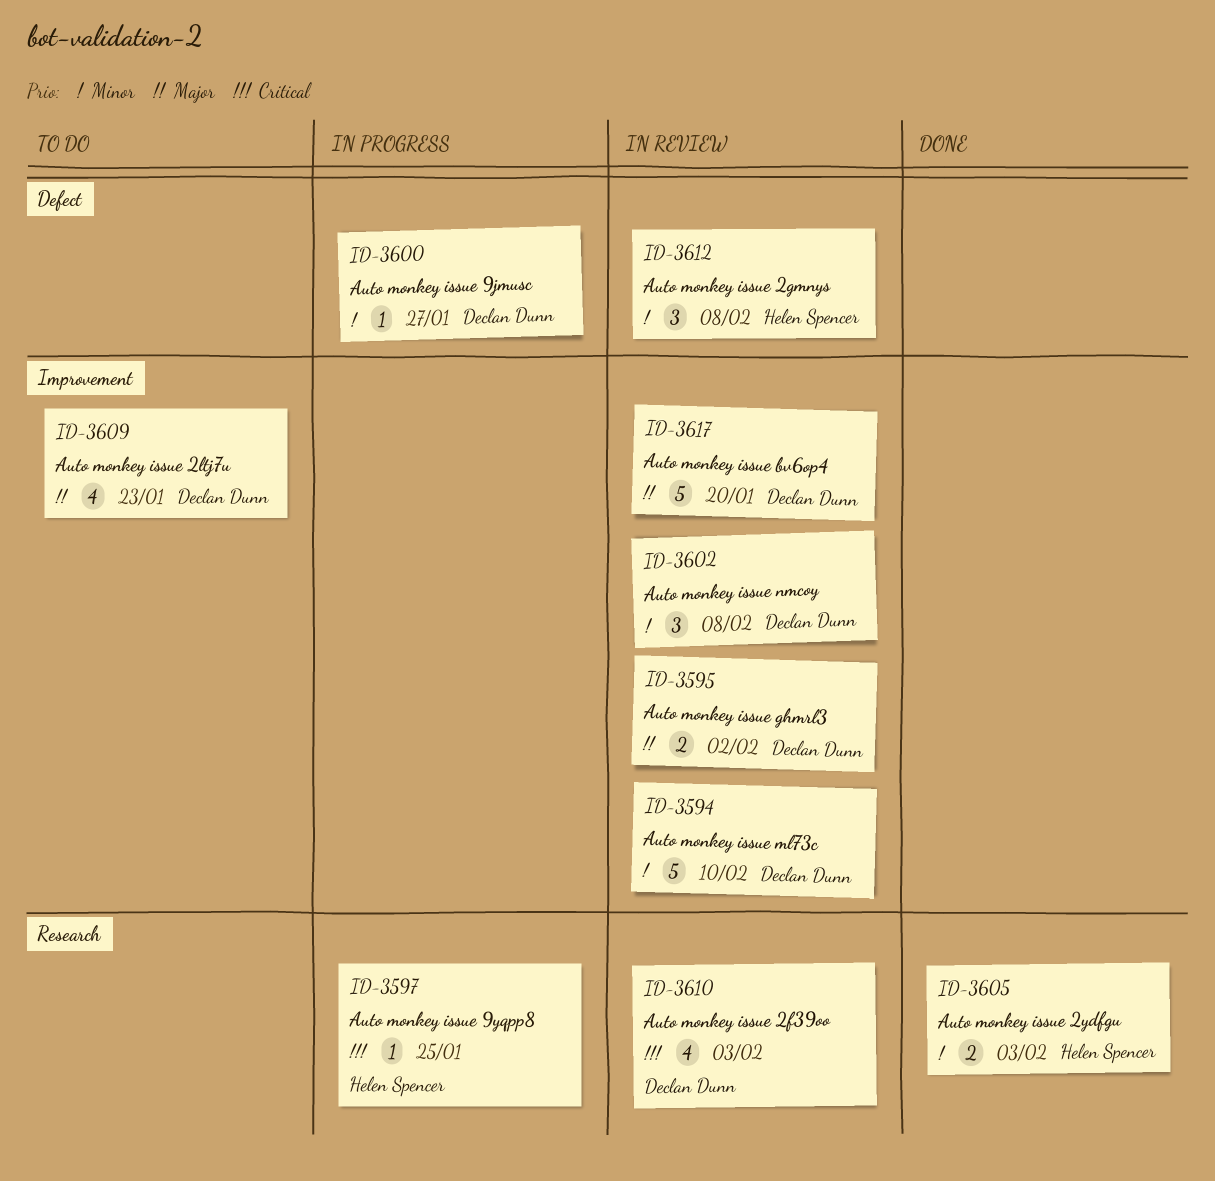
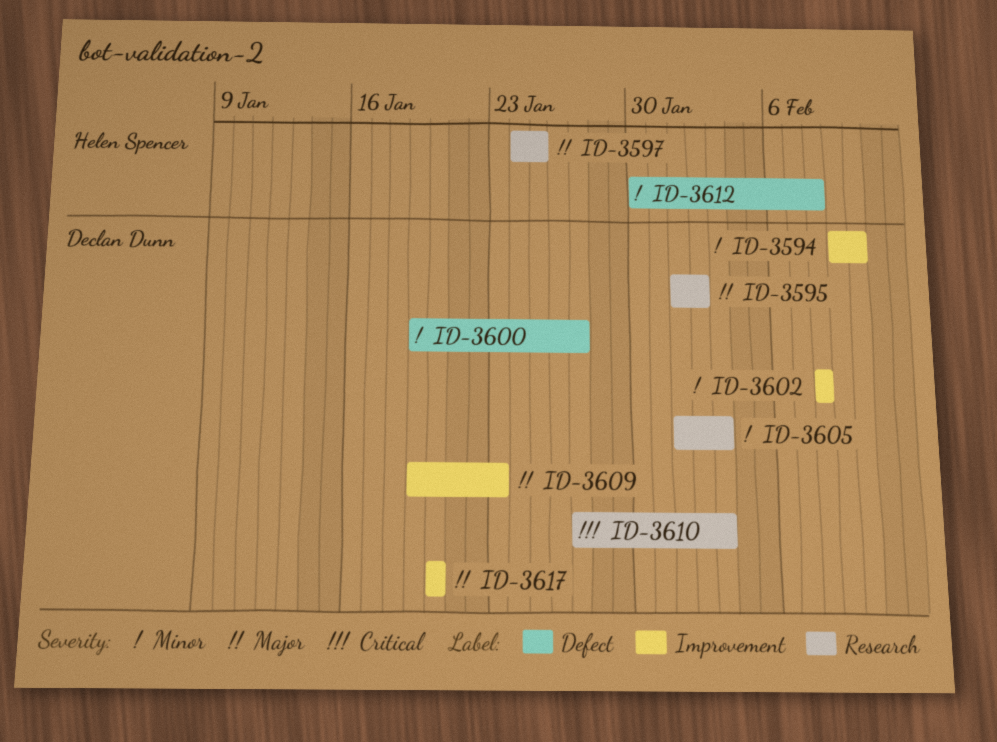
ID-3595, label: Improvement -> Research
ID-3597, priority: Critical -> Major
ID-3605, owner: Helen Spencer -> Declan Dunn

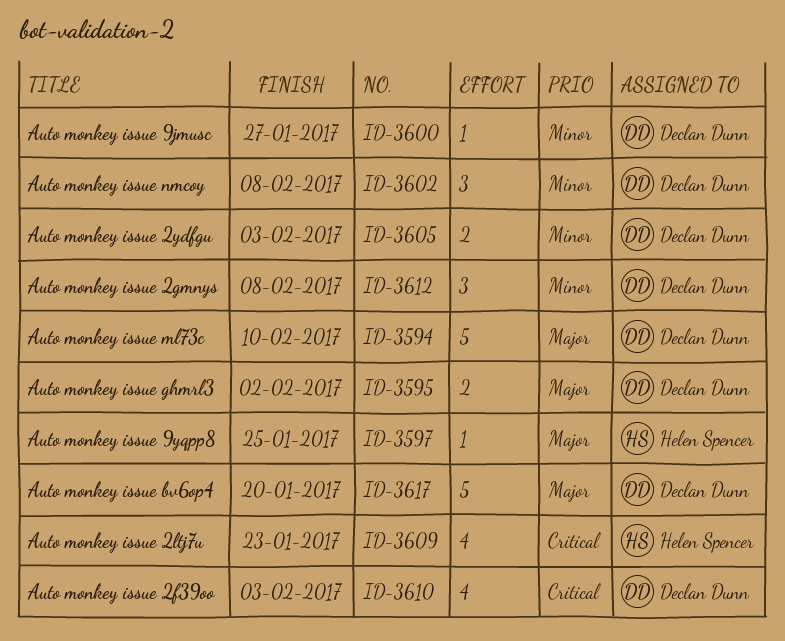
ID-3594, priority: Minor -> Major
ID-3609, owner: Declan Dunn -> Helen Spencer
ID-3609, priority: Major -> Critical
ID-3612, owner: Helen Spencer -> Declan Dunn

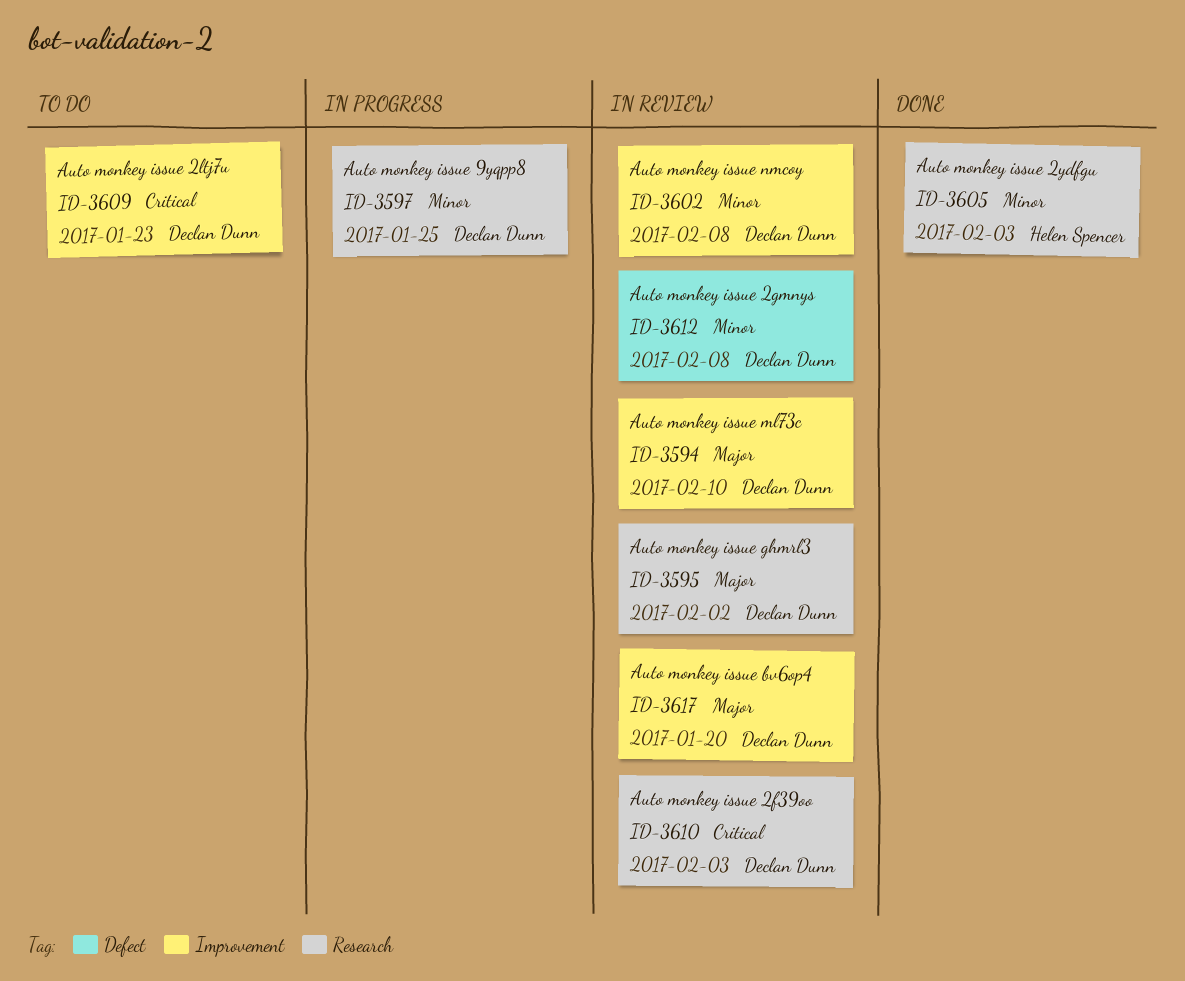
ID-3597, owner: Helen Spencer -> Declan Dunn
ID-3597, priority: Major -> Minor
ID-3600: present -> none
ID-3605, owner: Declan Dunn -> Helen Spencer
ID-3609, owner: Helen Spencer -> Declan Dunn

